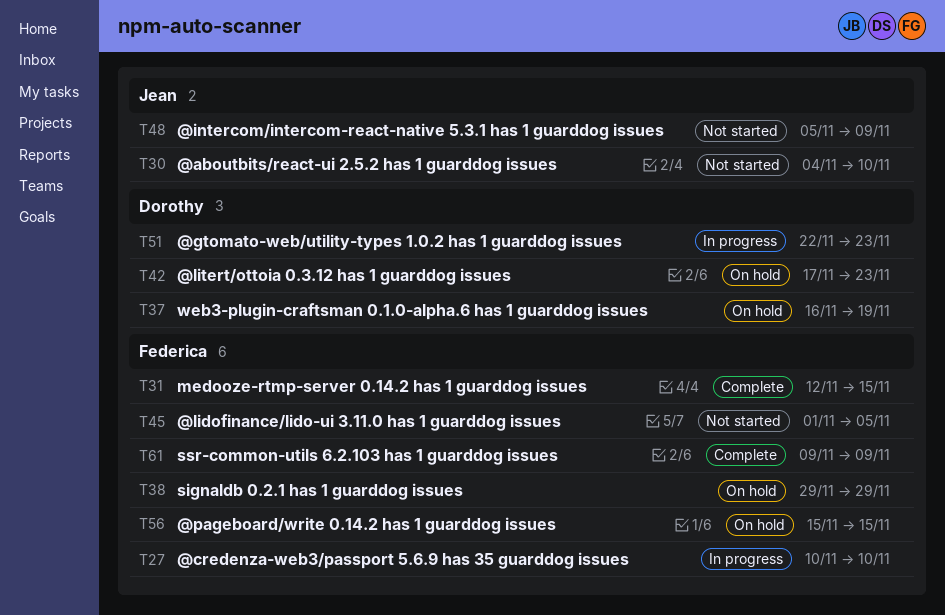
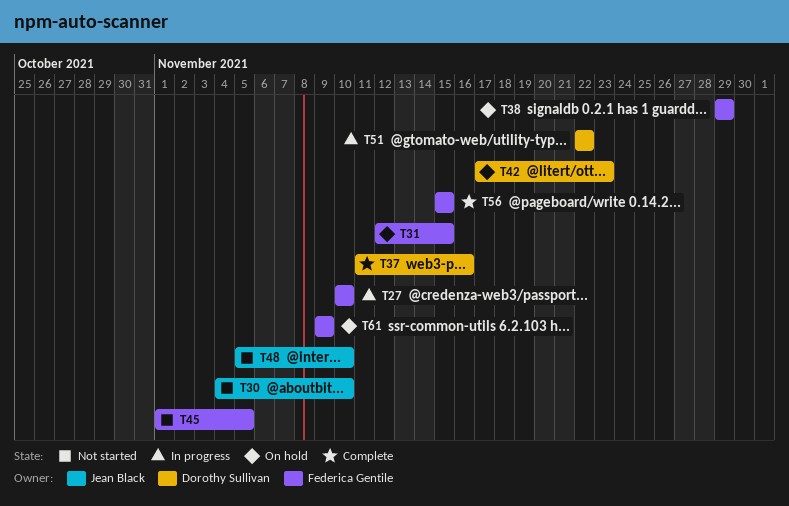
T31, status: Complete -> On hold
T37, status: On hold -> Complete
T37, start: Nov 16 -> Nov 11
T37, due: Nov 19 -> Nov 16
T48, due: Nov 9 -> Nov 10
T51, due: Nov 23 -> Nov 22
T56, status: On hold -> Complete
T61, status: Complete -> On hold

